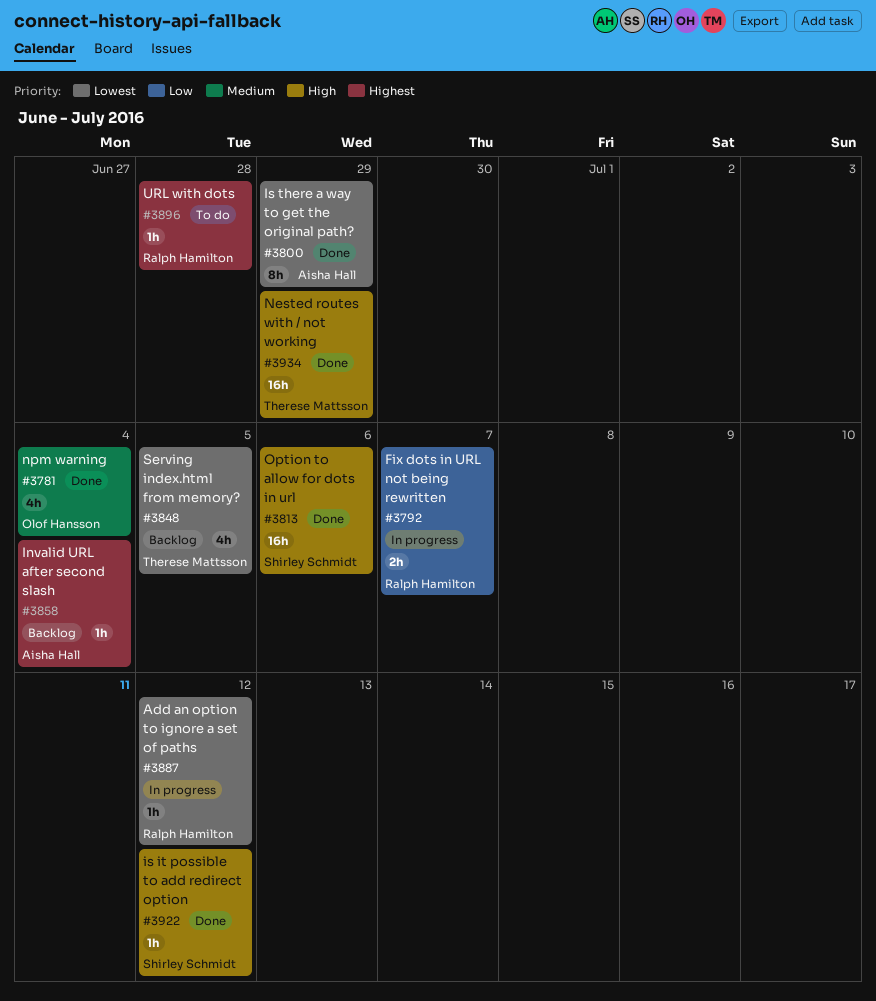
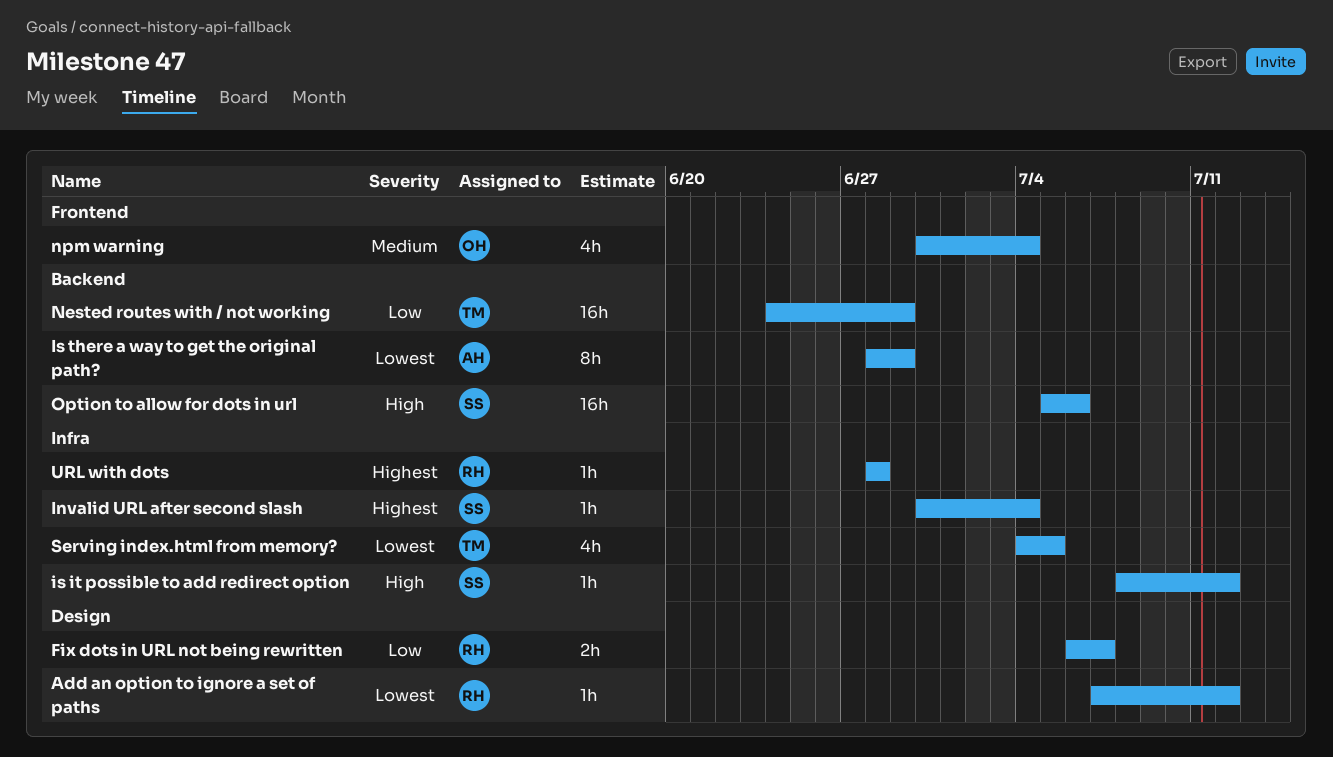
Invalid URL after second slash, owner: Aisha Hall -> Shirley Schmidt
Nested routes with / not working, priority: High -> Low

